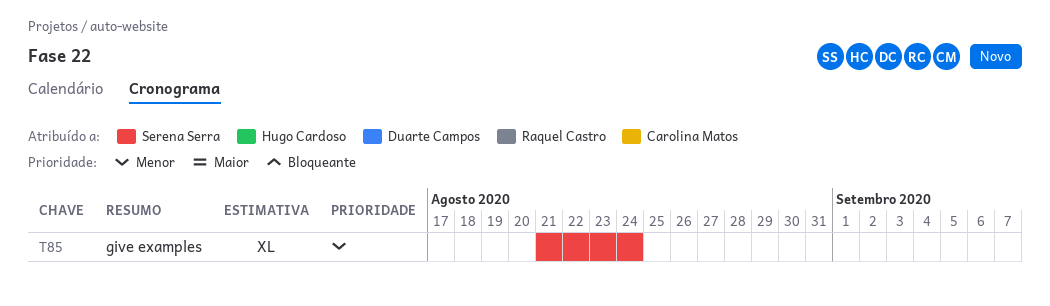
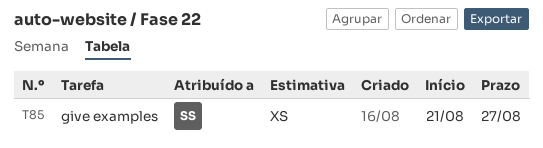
T85, estimate: XL -> XS
T85, due: Aug 24 -> Aug 27

